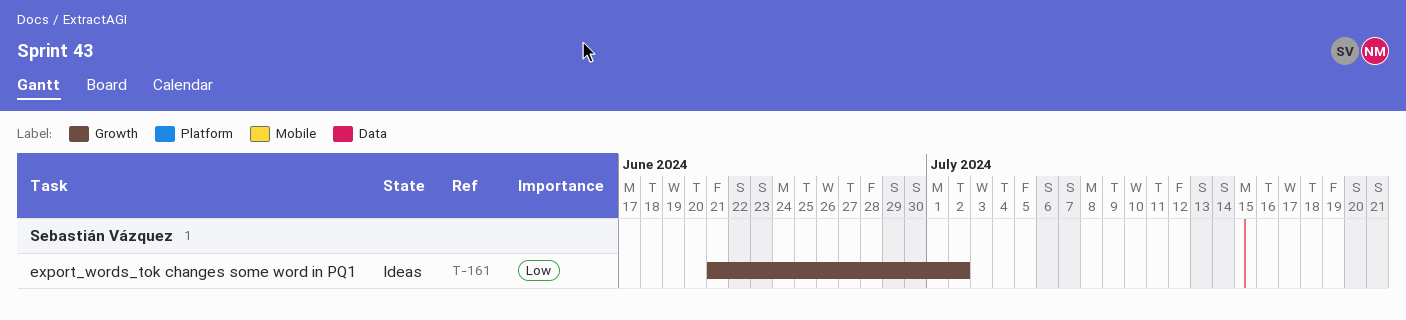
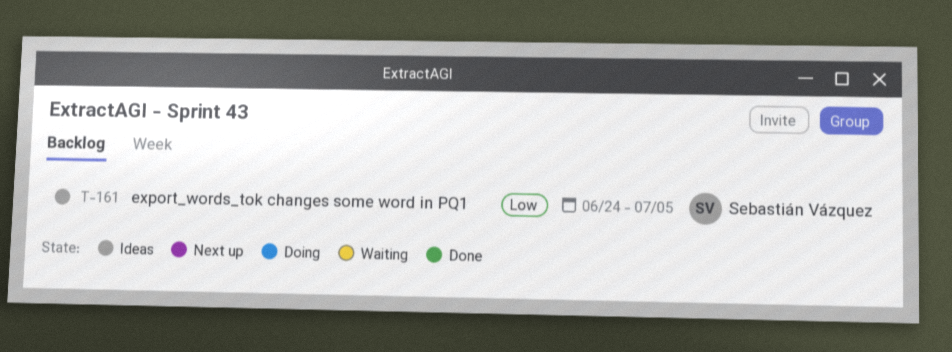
T-161, start: Jun 21 -> Jun 24
T-161, due: Jul 2 -> Jul 5

